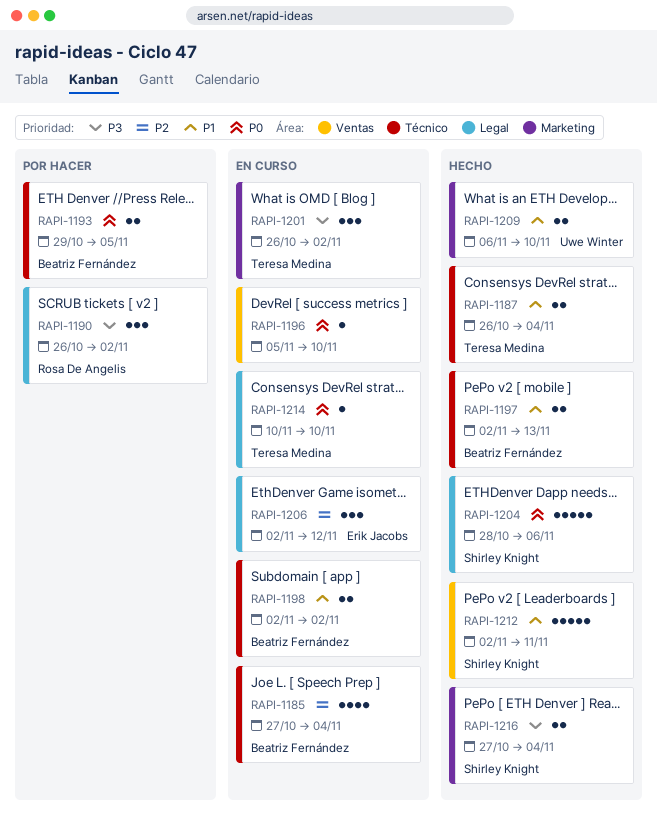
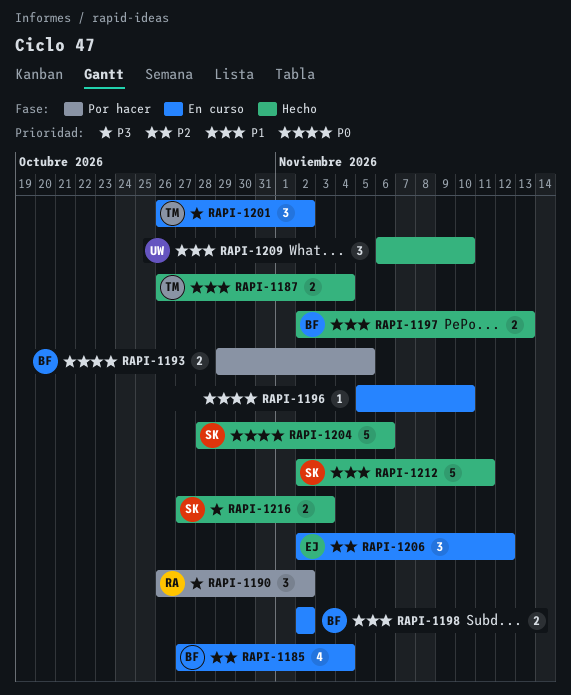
RAPI-1209, estimate: 2 -> 3
RAPI-1214: present -> none
RAPI-1216, due: Nov 4 -> Nov 3

